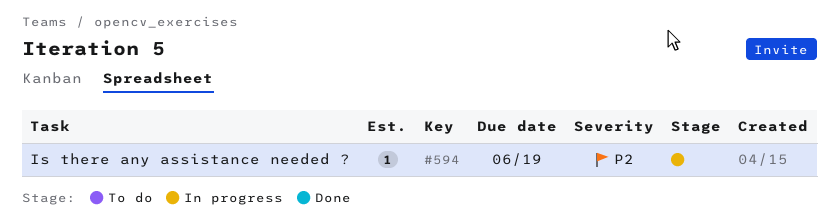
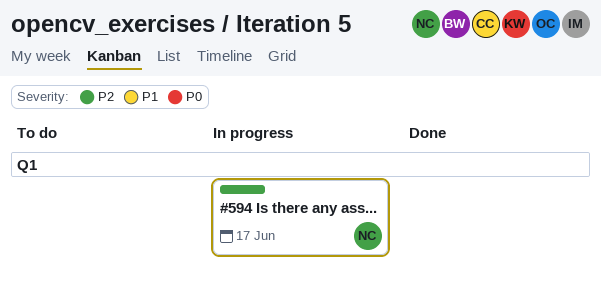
#594, due: Jun 19 -> Jun 17

